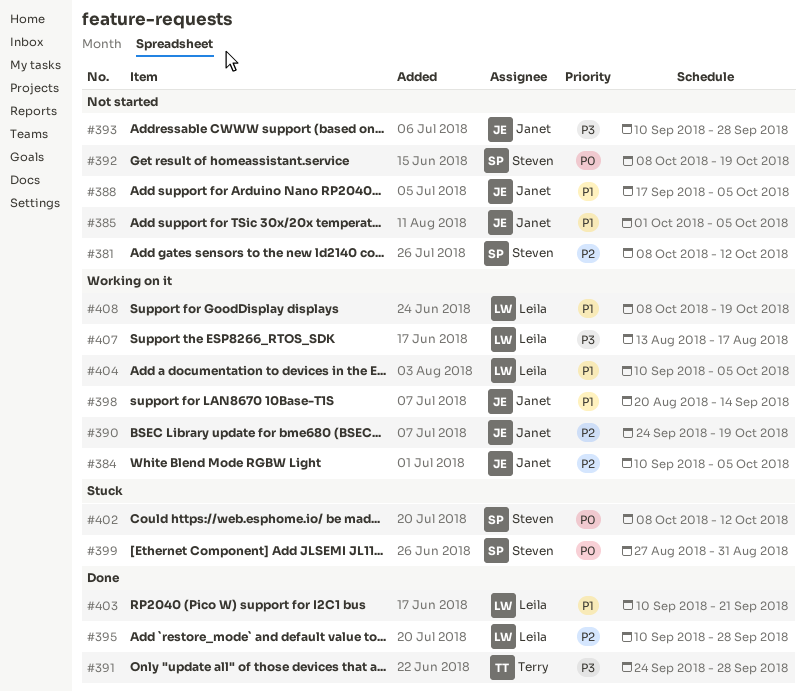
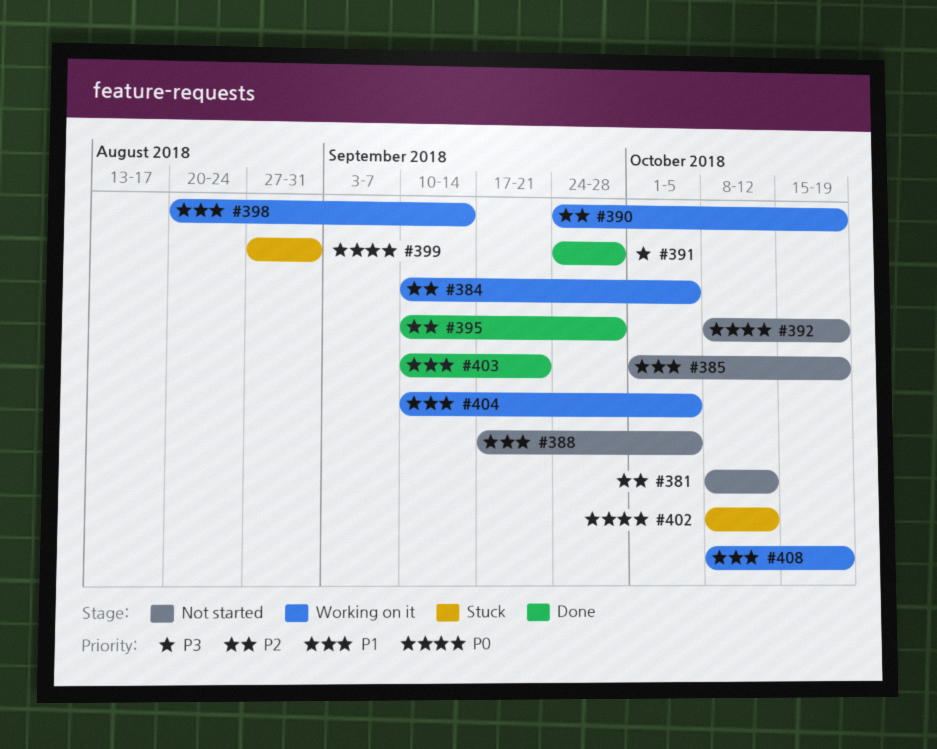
#385, due: Oct 5 -> Oct 19
#393: present -> none
#407: present -> none

